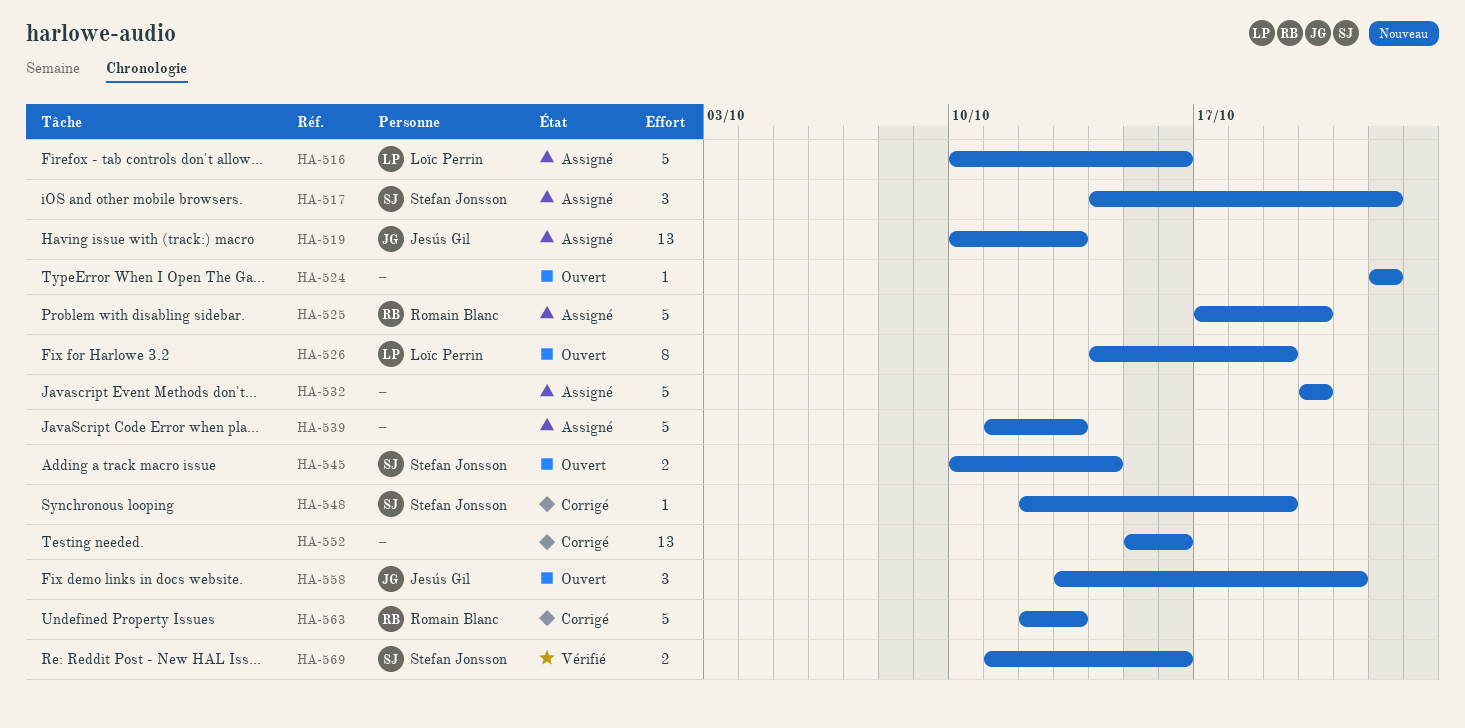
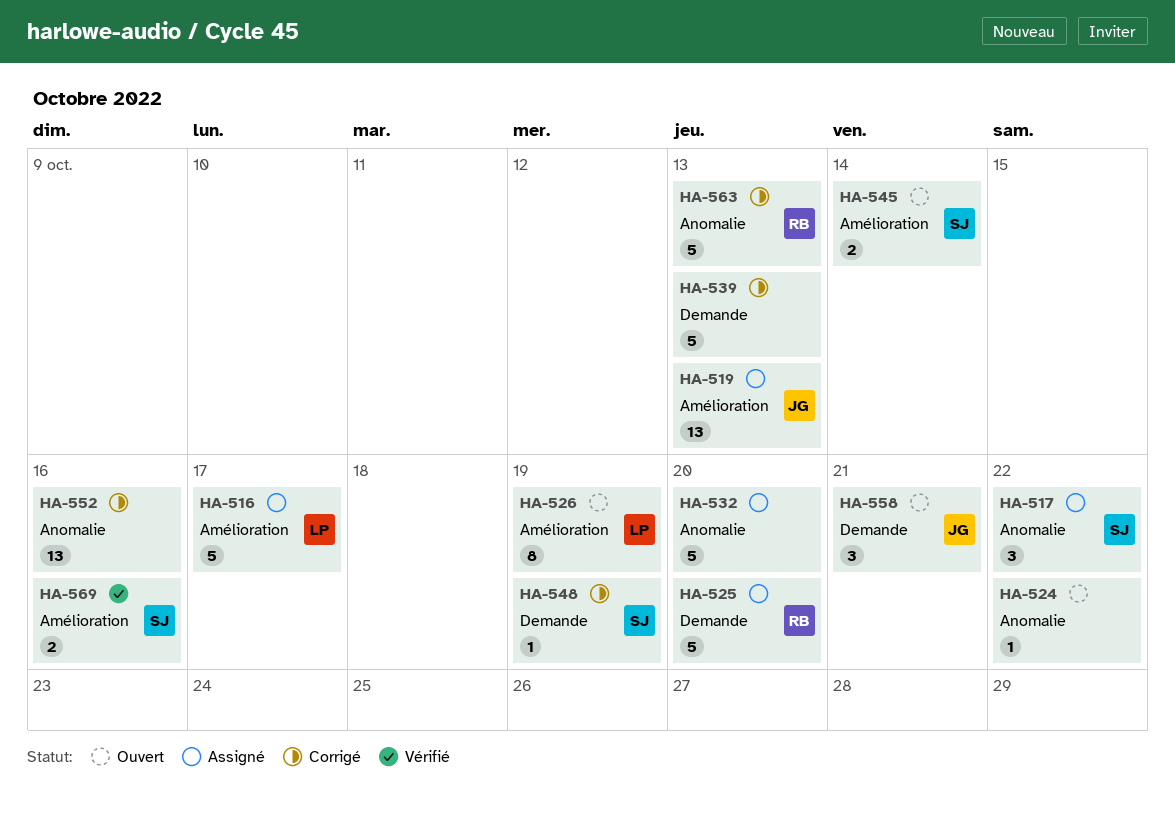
HA-516, due: Oct 16 -> Oct 17
HA-539, status: Assigné -> Corrigé

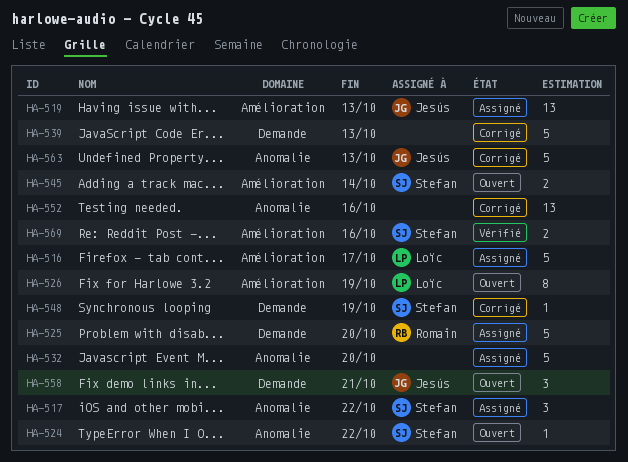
HA-524, owner: none -> Stefan
HA-563, owner: Romain -> Jesús

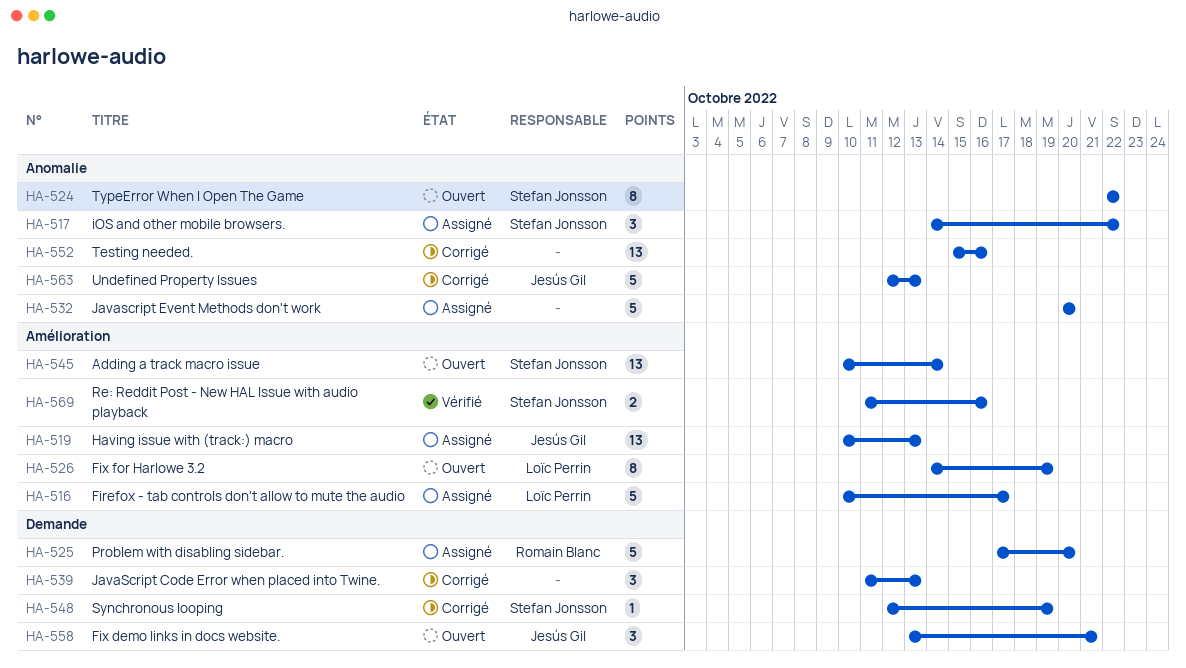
HA-524, estimate: 1 -> 8
HA-539, estimate: 5 -> 3
HA-545, estimate: 2 -> 13

